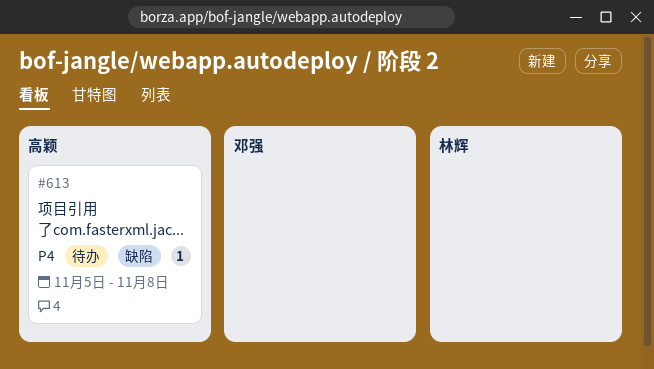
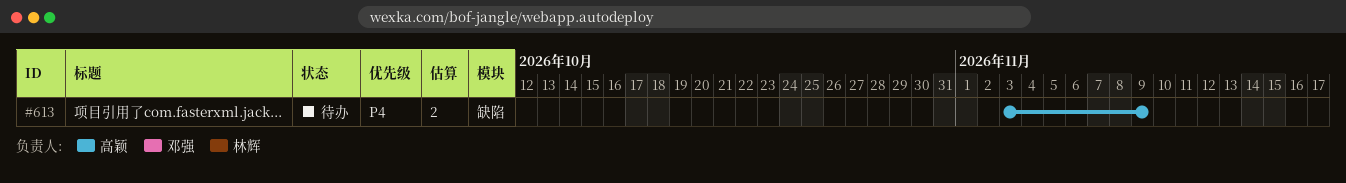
#613, estimate: 1 -> 2
#613, start: Nov 5 -> Nov 3
#613, due: Nov 8 -> Nov 9

